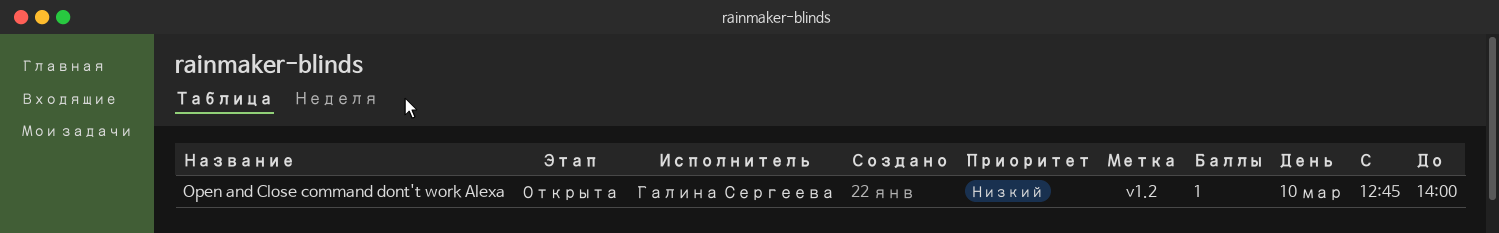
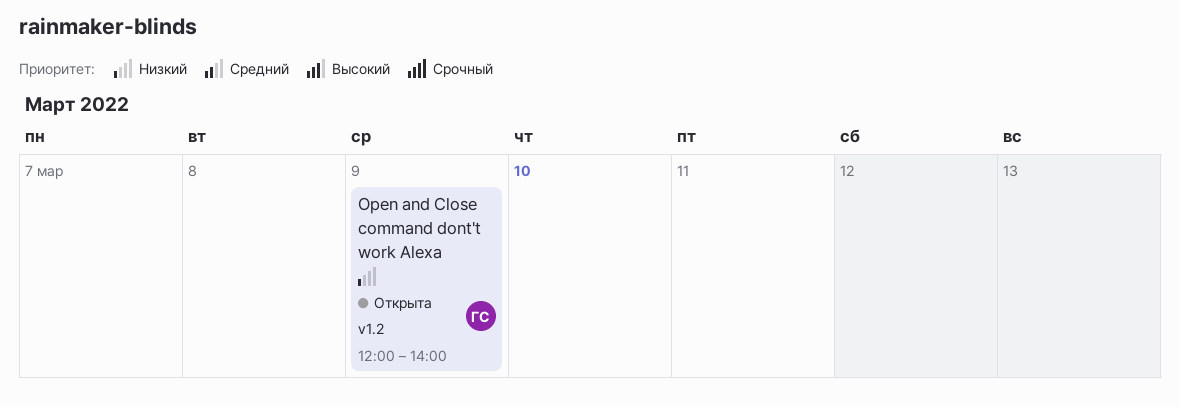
Open and Close command dont't work Alexa, day: Mar 10 -> Mar 9
Open and Close command dont't work Alexa, begins: 12:45 -> 12:00

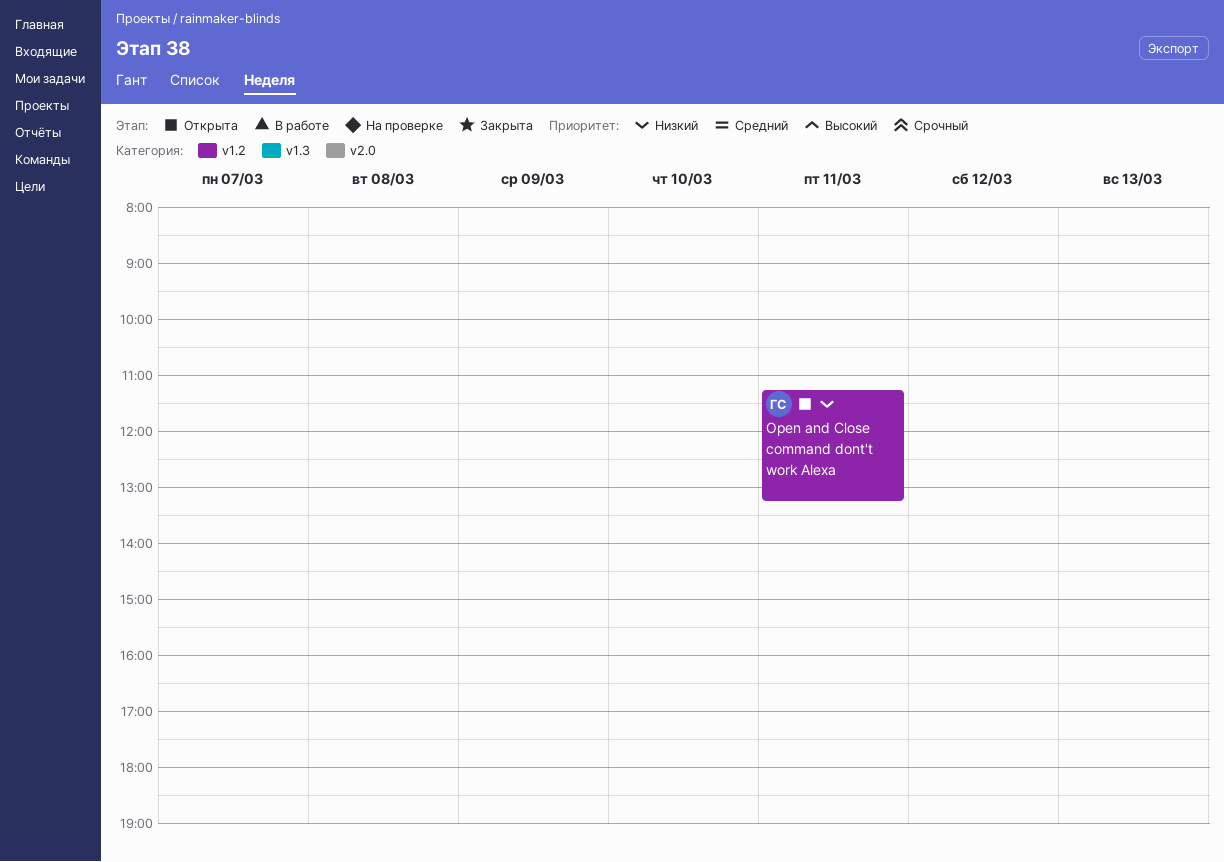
Open and Close command dont't work Alexa, day: Mar 9 -> Mar 11
Open and Close command dont't work Alexa, begins: 12:00 -> 11:15
Open and Close command dont't work Alexa, ends: 14:00 -> 13:15

